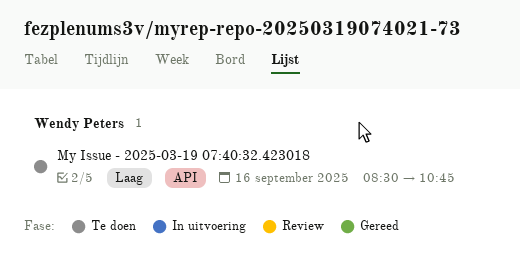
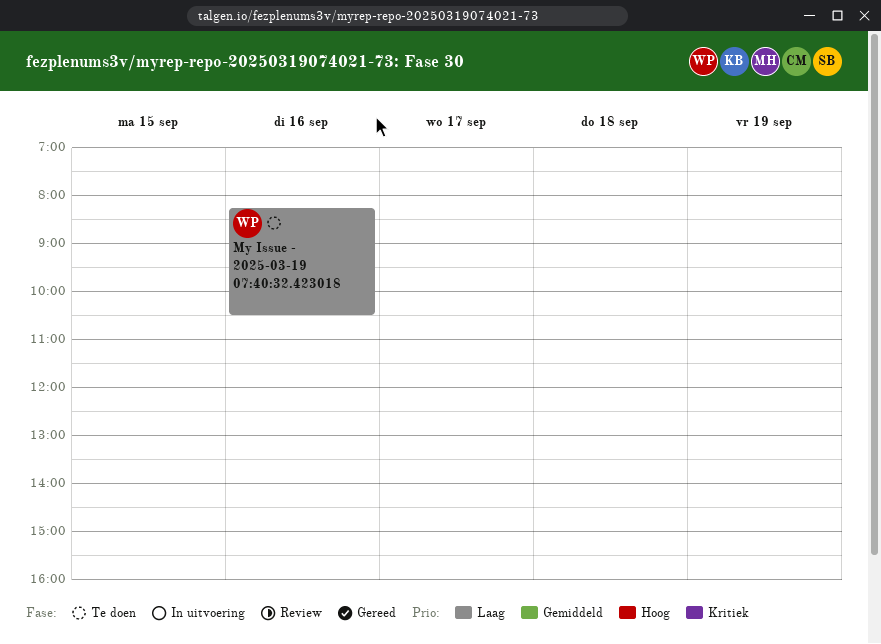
My Issue - 2025-03-19 07:40:32.423018, begins: 08:30 -> 08:15
My Issue - 2025-03-19 07:40:32.423018, ends: 10:45 -> 10:30

